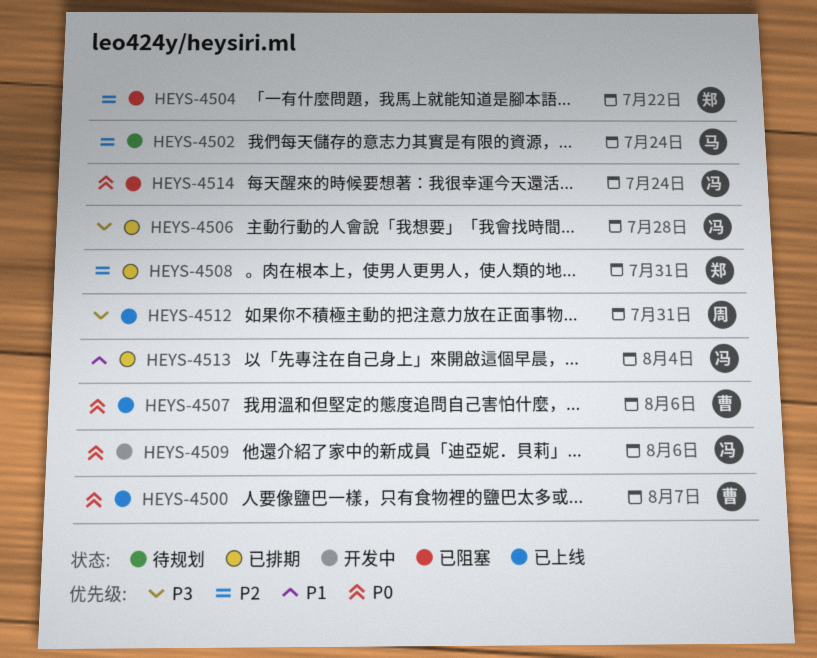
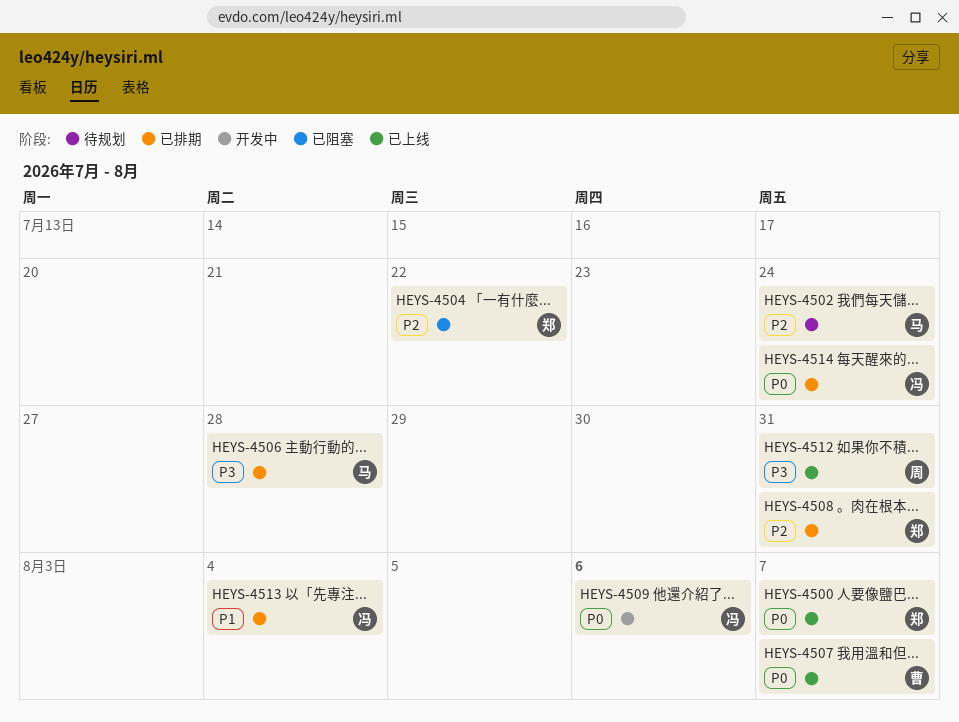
HEYS-4500, owner: 曹 -> 郑
HEYS-4506, owner: 冯 -> 马
HEYS-4507, due: Aug 6 -> Aug 7
HEYS-4514, status: 已阻塞 -> 已排期

